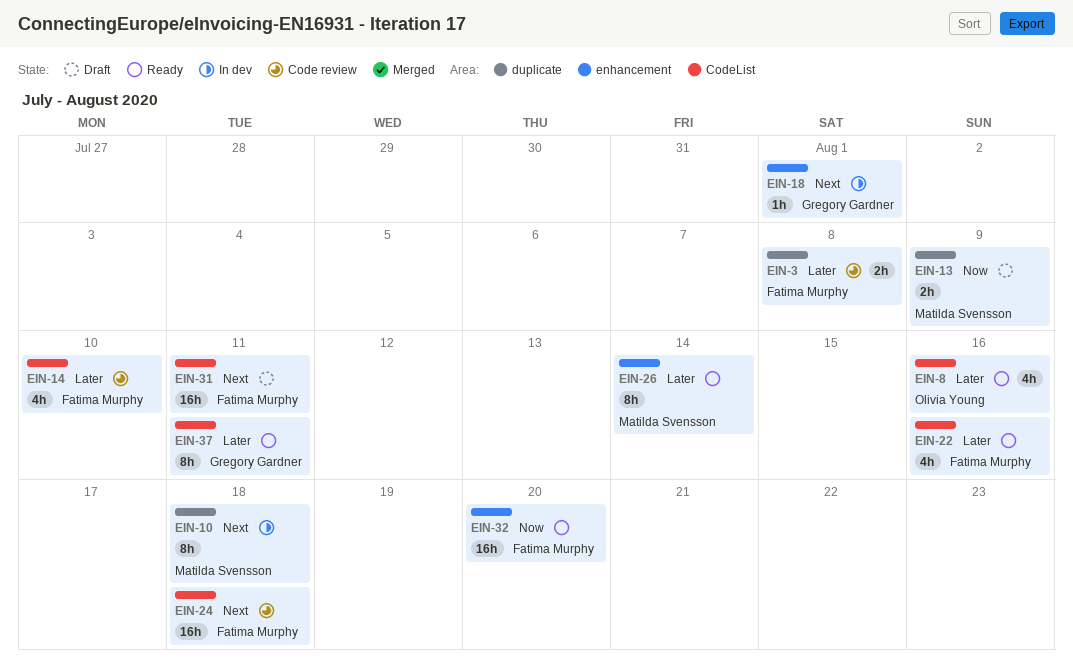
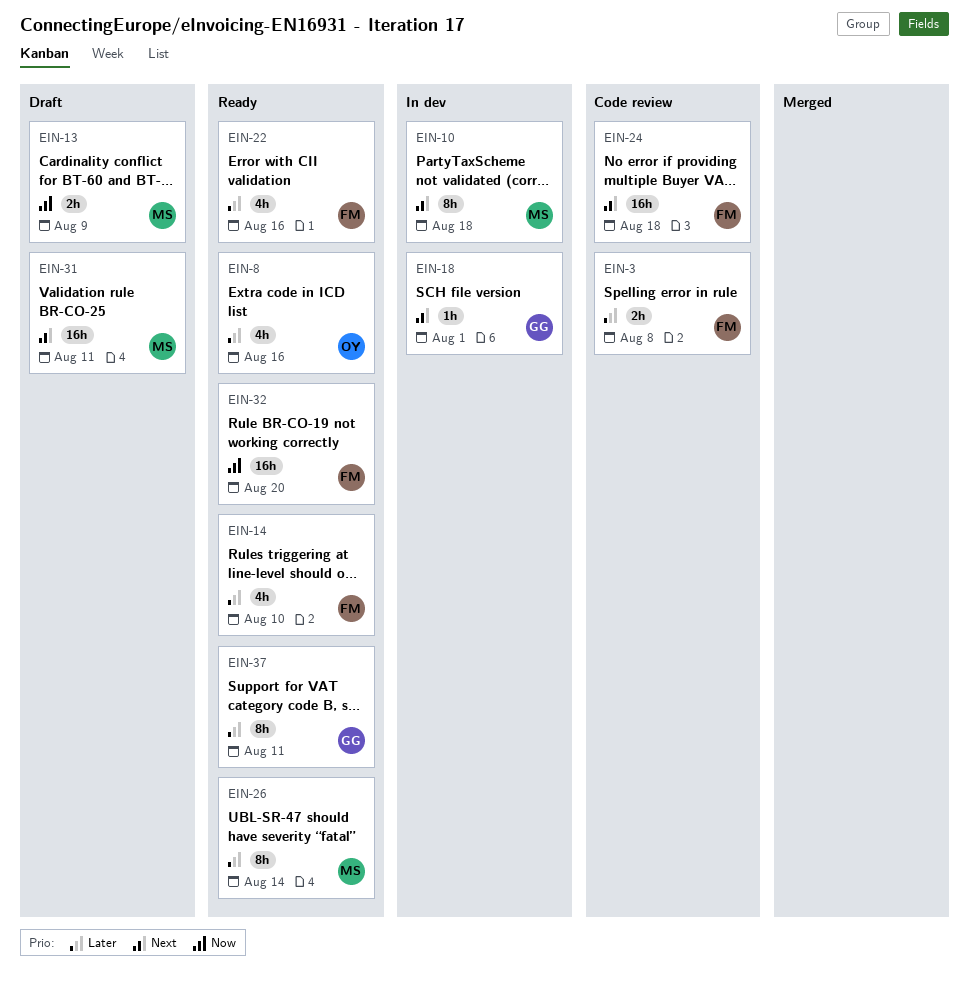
EIN-14, status: Code review -> Ready
EIN-31, owner: Fatima Murphy -> Matilda Svensson

